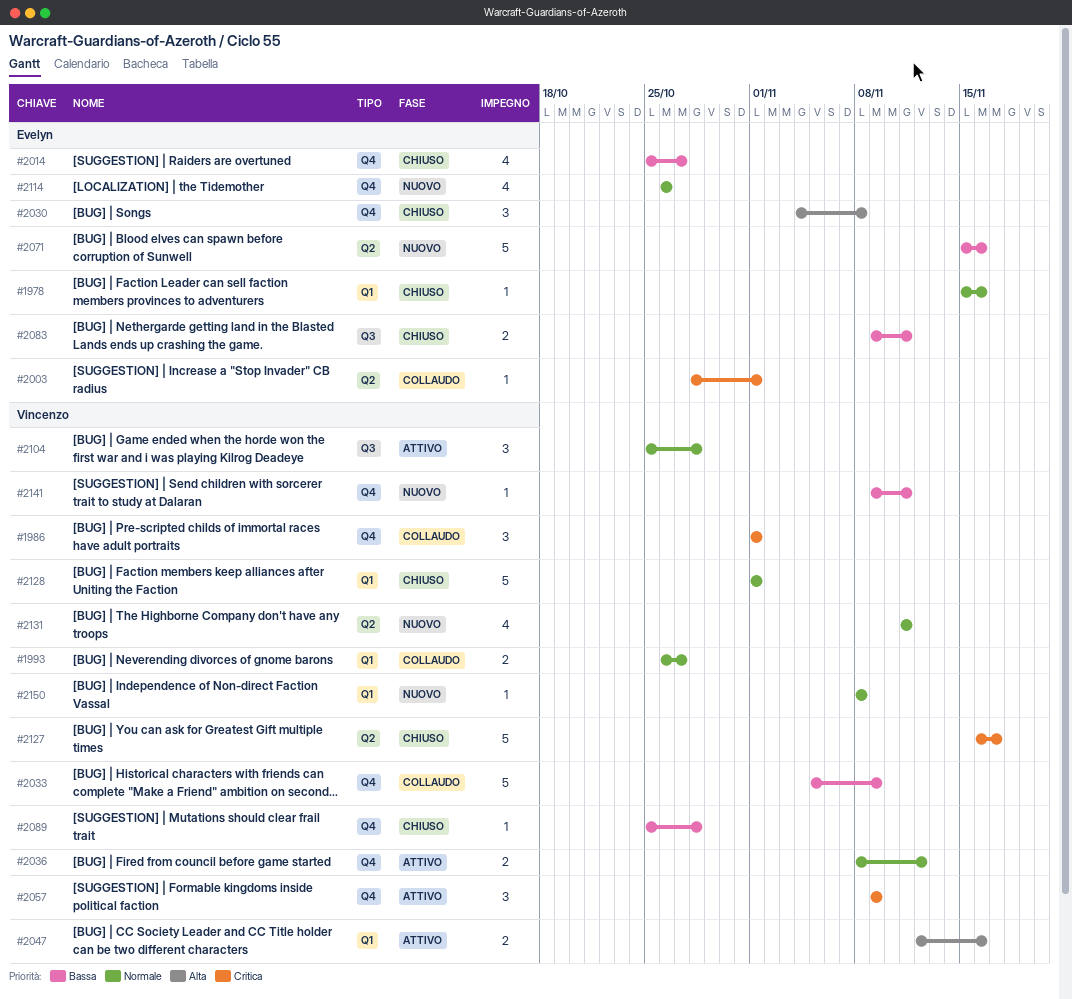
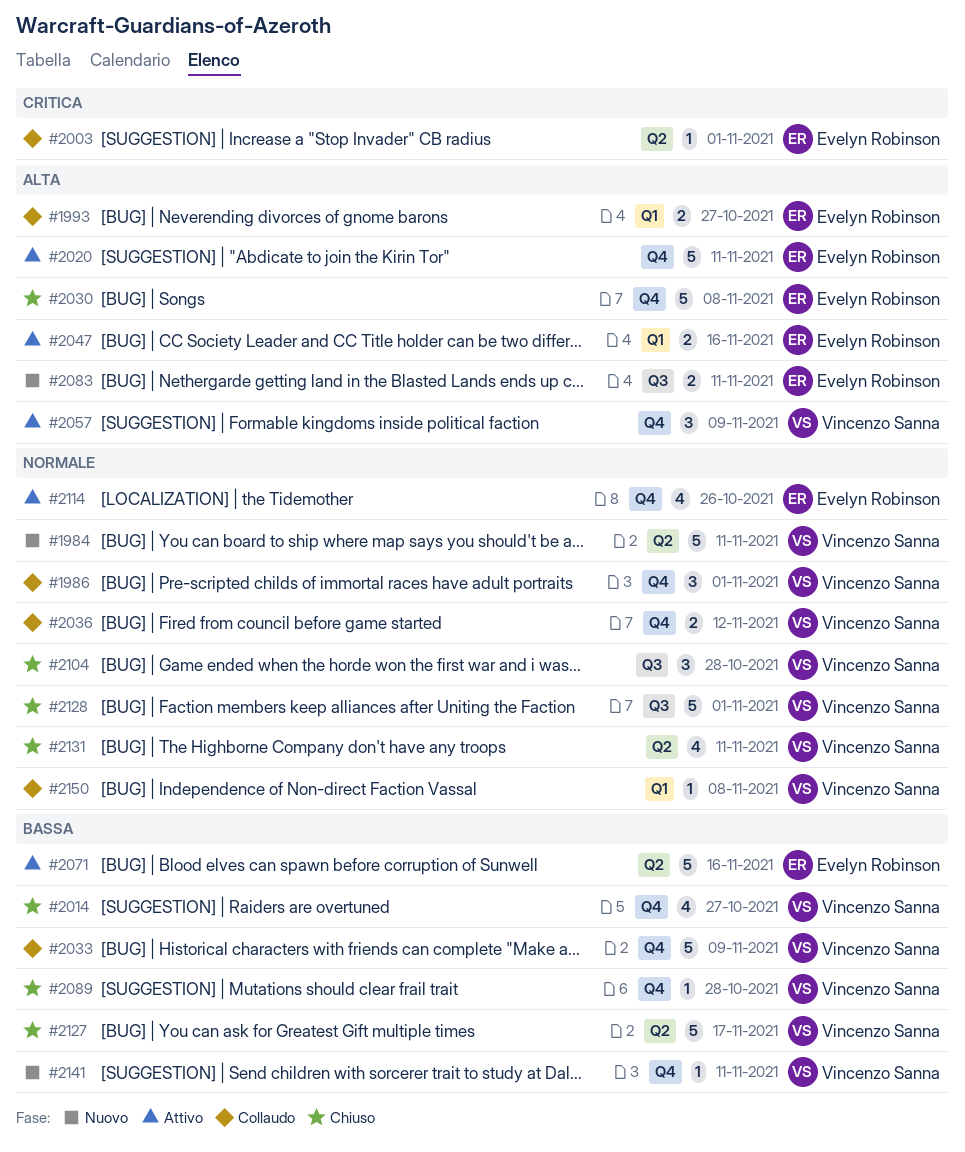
#1978: present -> none
#1984: none -> present
#1986, priority: Critica -> Normale
#1993, owner: Vincenzo Sanna -> Evelyn Robinson
#1993, priority: Normale -> Alta
#2014, owner: Evelyn Robinson -> Vincenzo Sanna
#2020: none -> present
#2030, estimate: 3 -> 5
#2036, status: Attivo -> Collaudo
#2047, owner: Vincenzo Sanna -> Evelyn Robinson
#2057, priority: Critica -> Alta
#2071, status: Nuovo -> Attivo
#2083, status: Chiuso -> Nuovo
#2083, priority: Bassa -> Alta
#2104, status: Attivo -> Chiuso
#2114, status: Nuovo -> Attivo
#2127, priority: Critica -> Bassa
#2128, label: Q1 -> Q3
#2131, status: Nuovo -> Chiuso
#2150, status: Nuovo -> Collaudo

